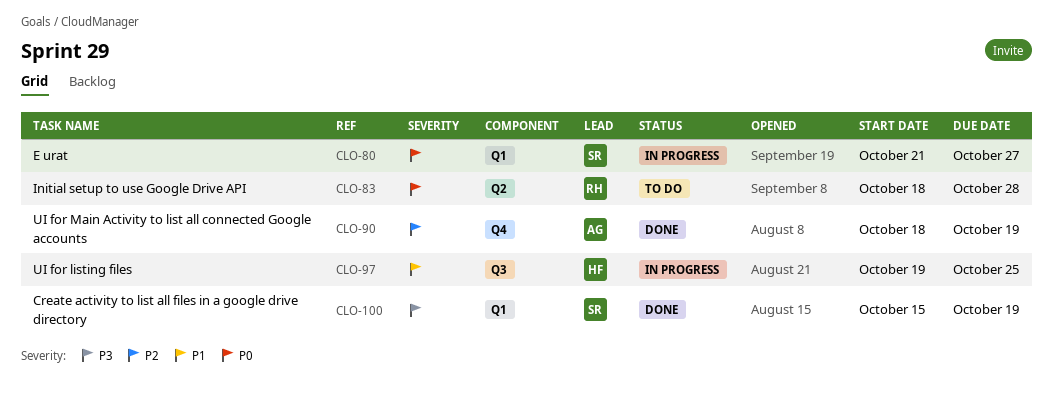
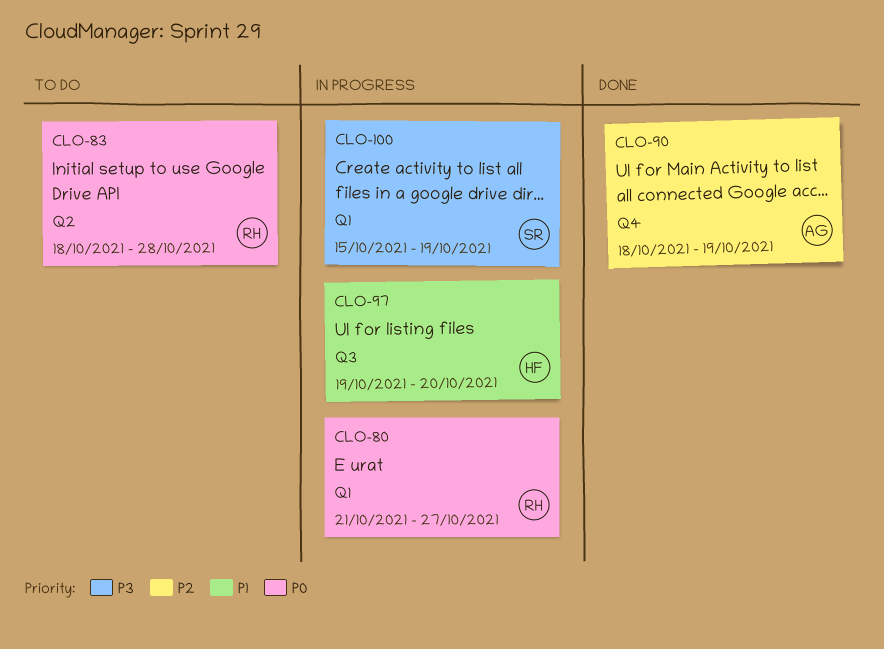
CLO-80, owner: SR -> RH
CLO-97, due: Oct 25 -> Oct 20
CLO-100, status: Done -> In progress

